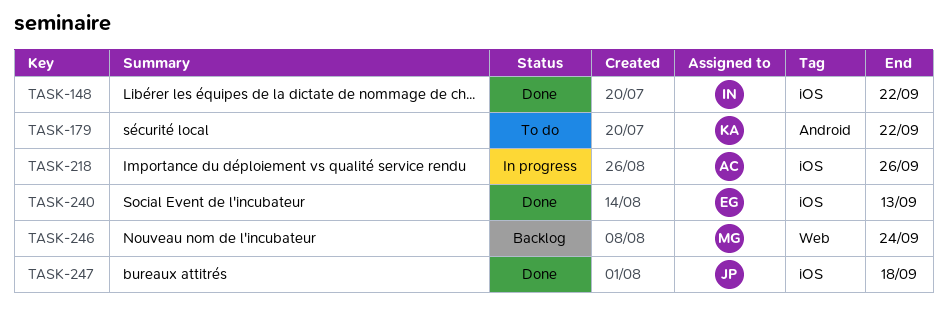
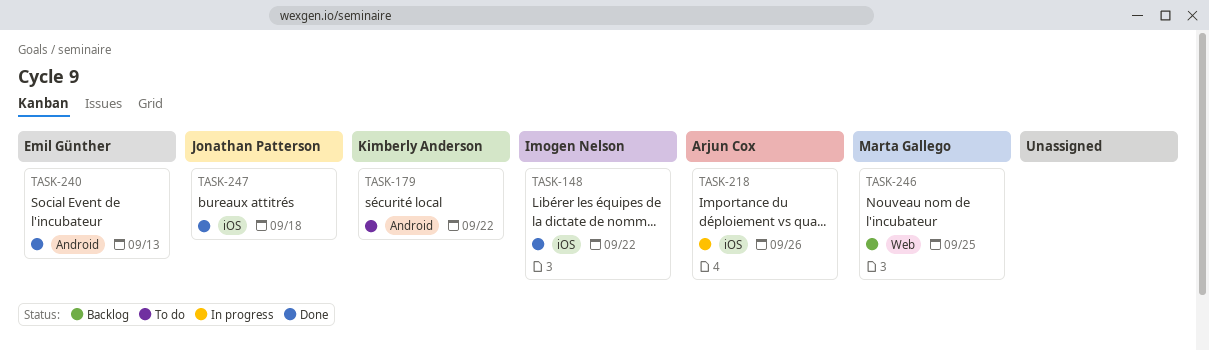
TASK-240, label: iOS -> Android
TASK-246, due: Sep 24 -> Sep 25

